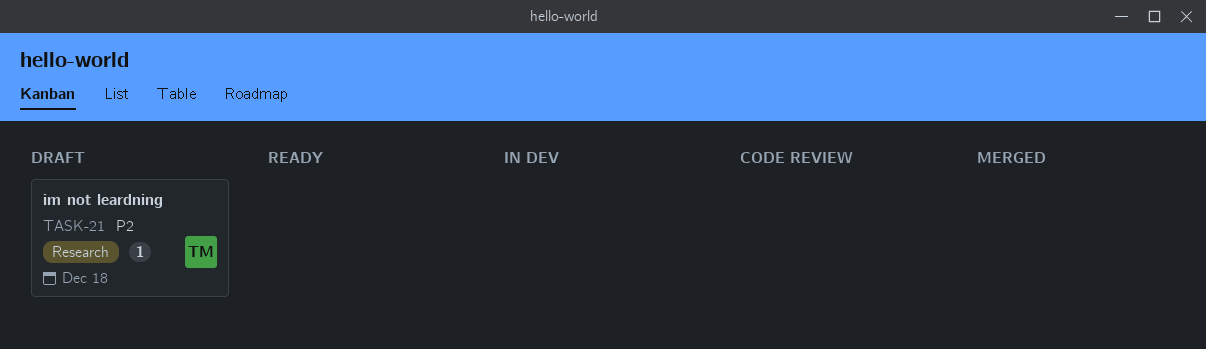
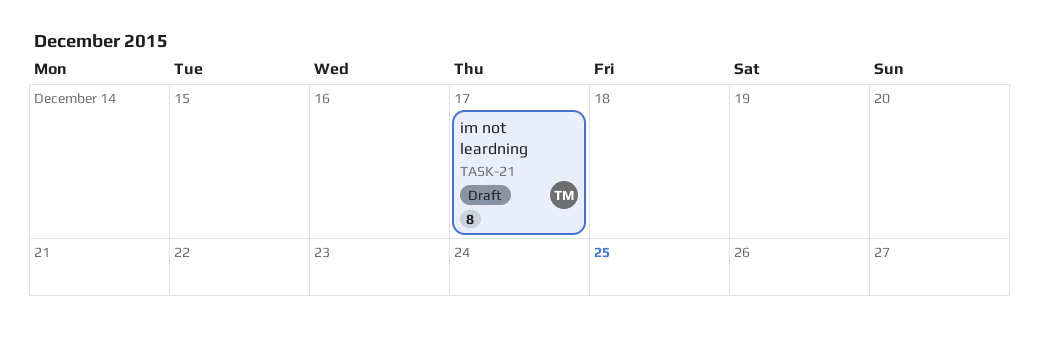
TASK-21, estimate: 1 -> 8
TASK-21, due: Dec 18 -> Dec 17

